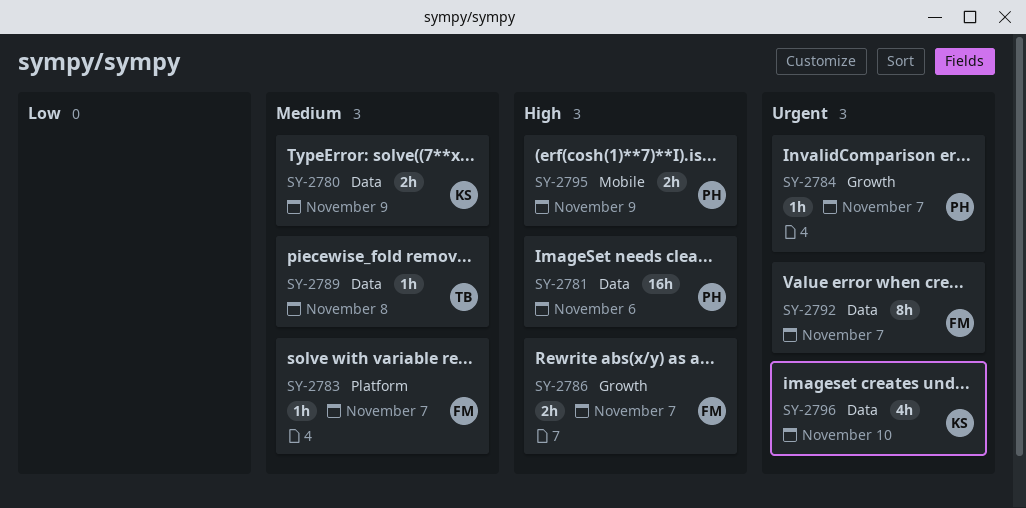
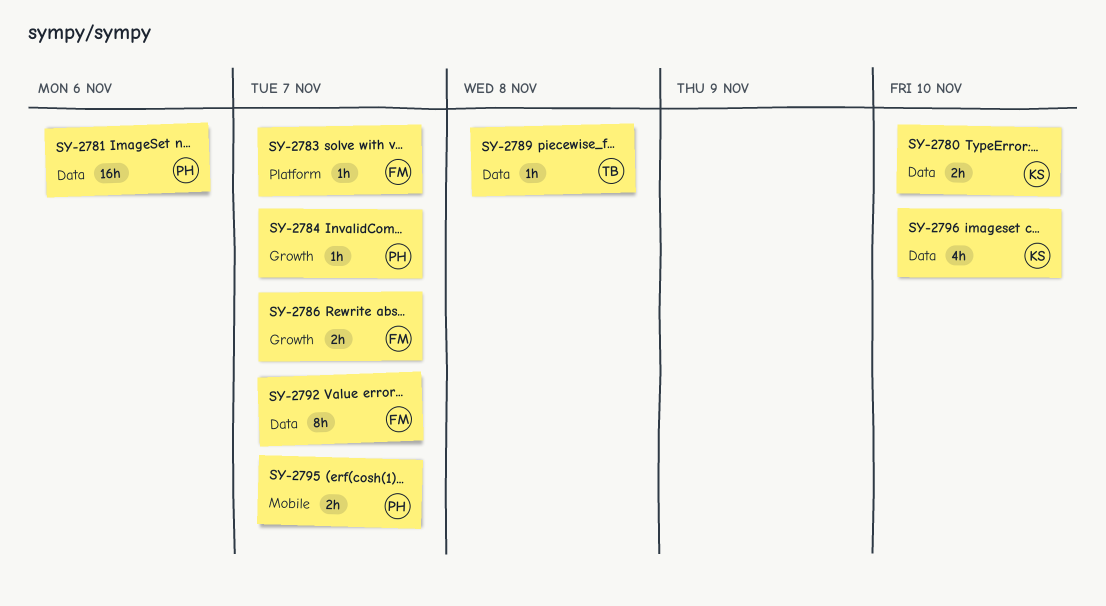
SY-2780, due: Nov 9 -> Nov 10
SY-2795, due: Nov 9 -> Nov 7

